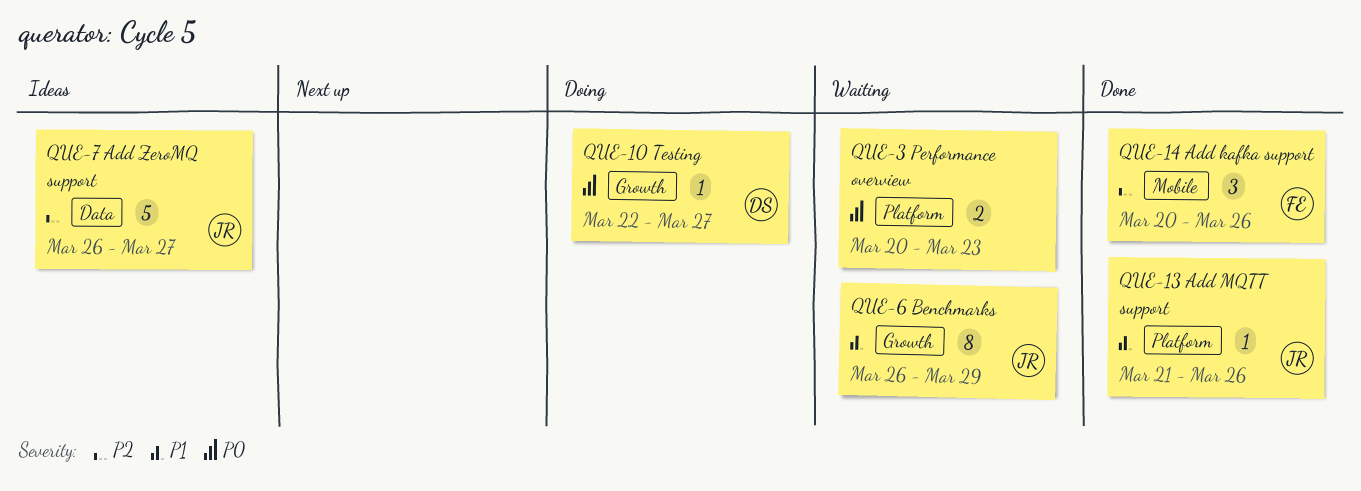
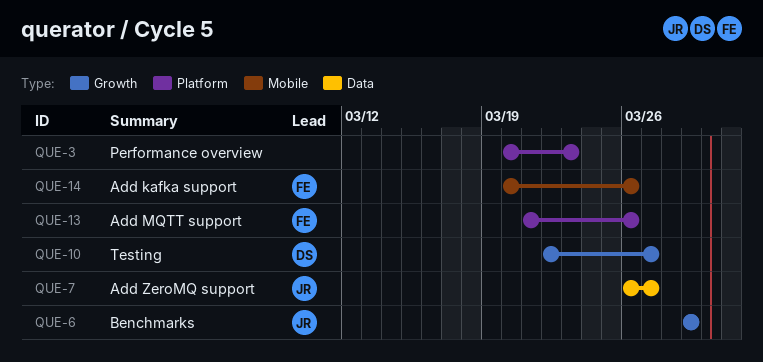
QUE-6, start: Mar 26 -> Mar 29
QUE-13, owner: JR -> FE

